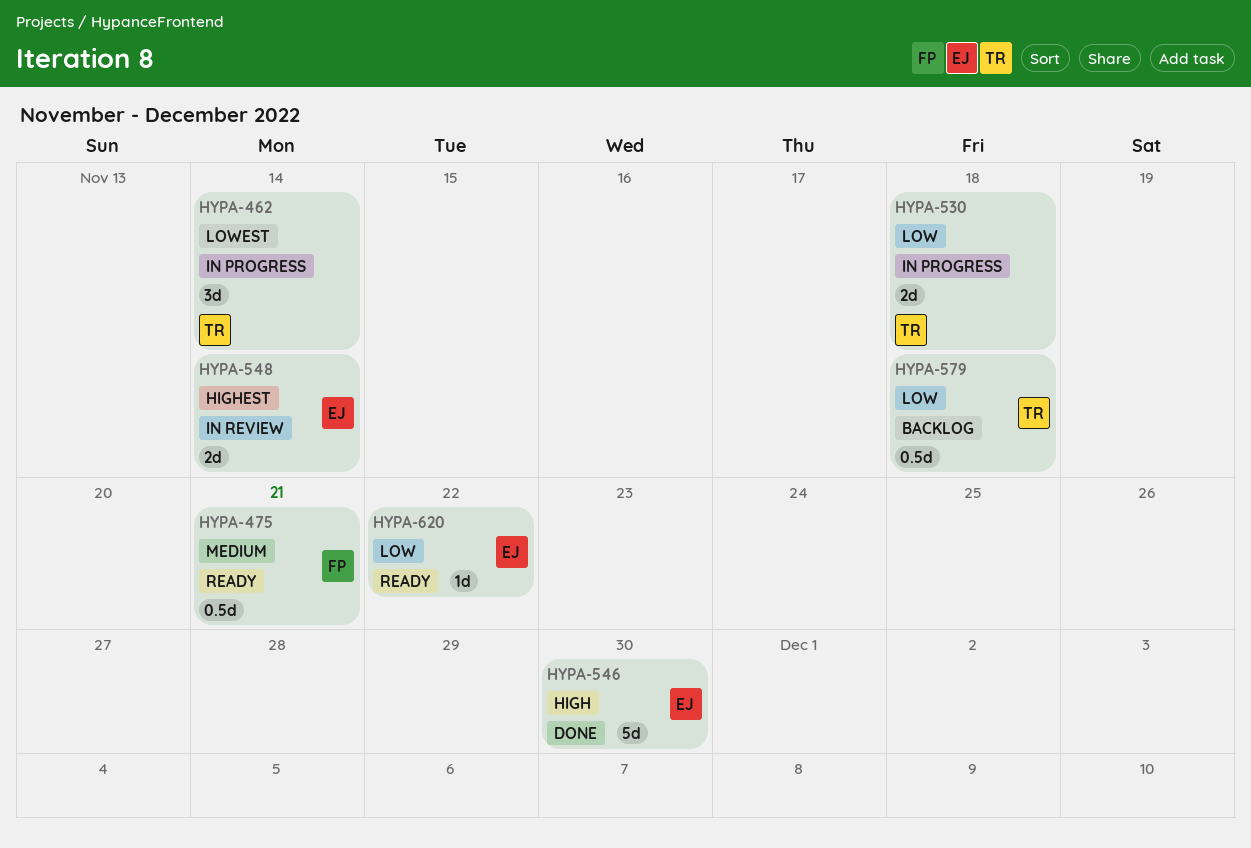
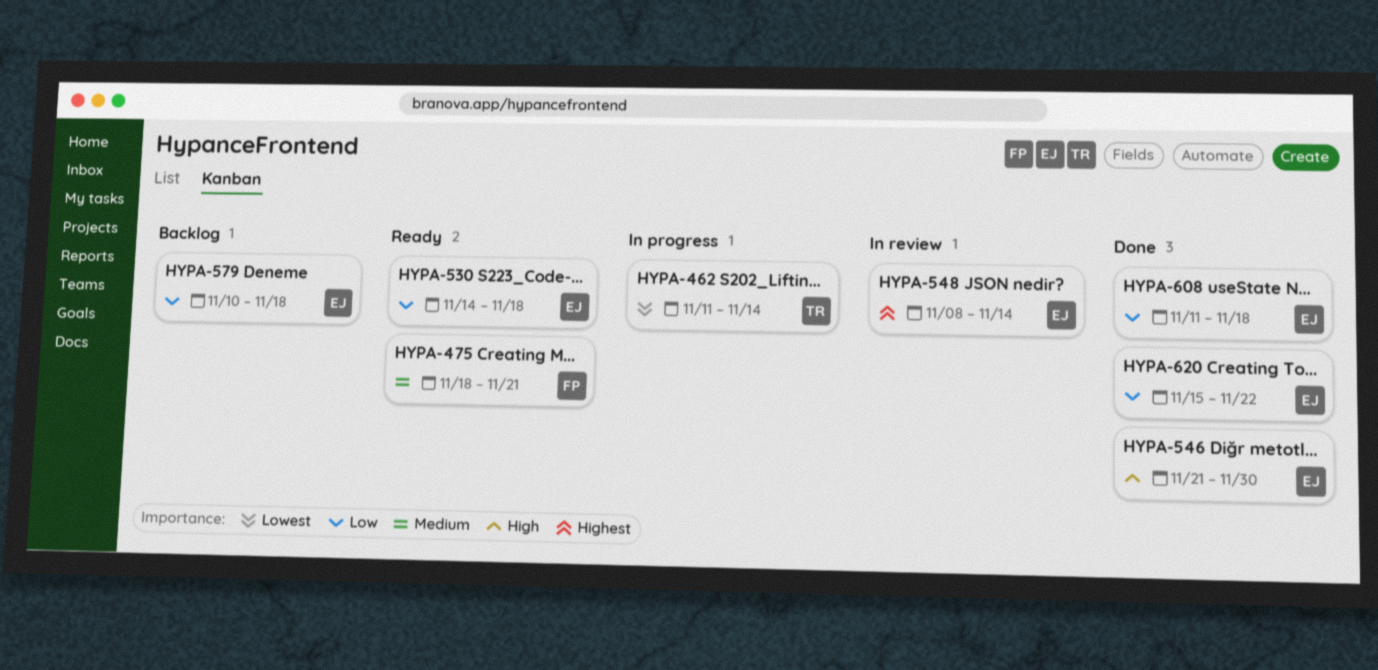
HYPA-530, status: In progress -> Ready
HYPA-530, owner: TR -> EJ
HYPA-579, owner: TR -> EJ
HYPA-608: none -> present
HYPA-620, status: Ready -> Done

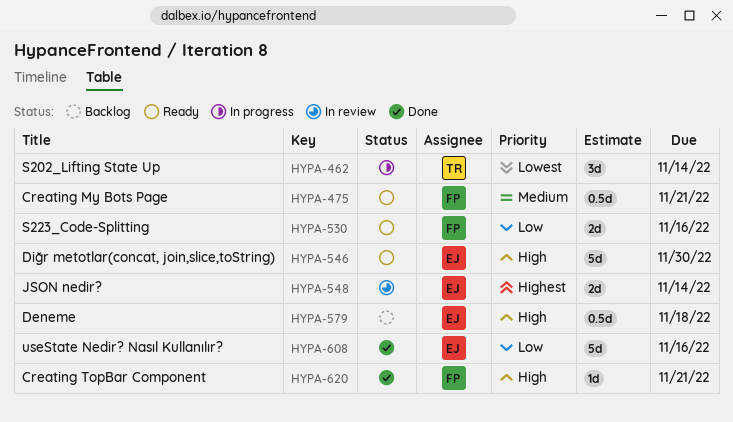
HYPA-530, owner: EJ -> FP
HYPA-530, due: Nov 18 -> Nov 16
HYPA-546, status: Done -> Ready
HYPA-579, priority: Low -> High
HYPA-608, due: Nov 18 -> Nov 16
HYPA-620, owner: EJ -> FP
HYPA-620, priority: Low -> High
HYPA-620, due: Nov 22 -> Nov 21

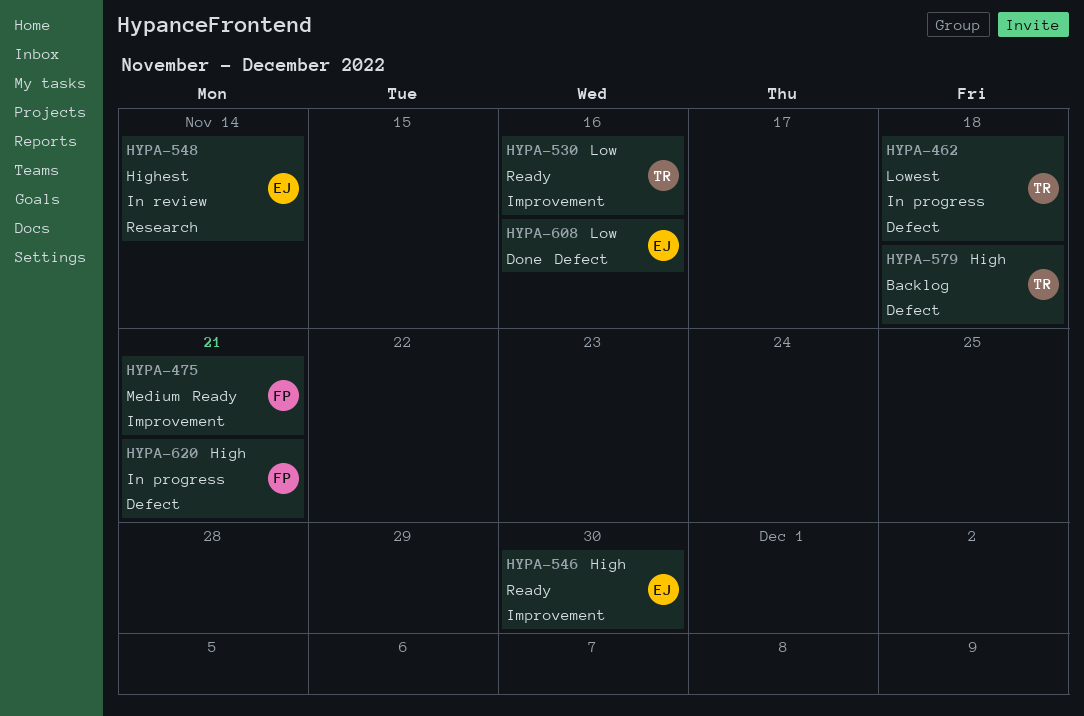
HYPA-462, due: Nov 14 -> Nov 18
HYPA-530, owner: FP -> TR
HYPA-579, owner: EJ -> TR
HYPA-620, status: Done -> In progress

